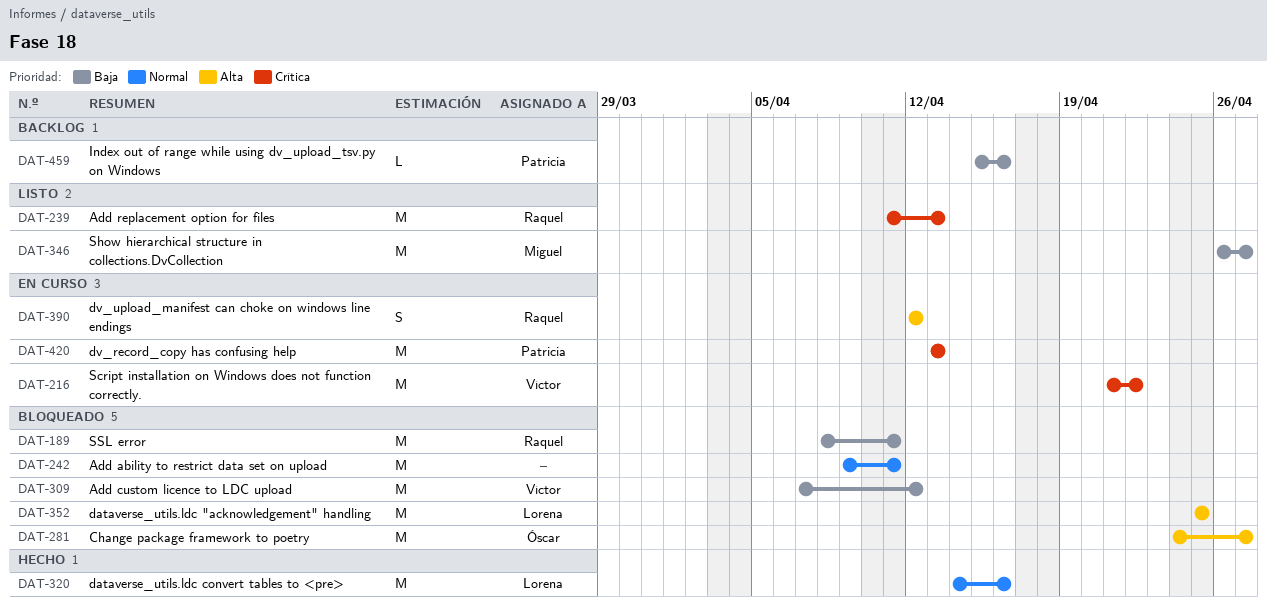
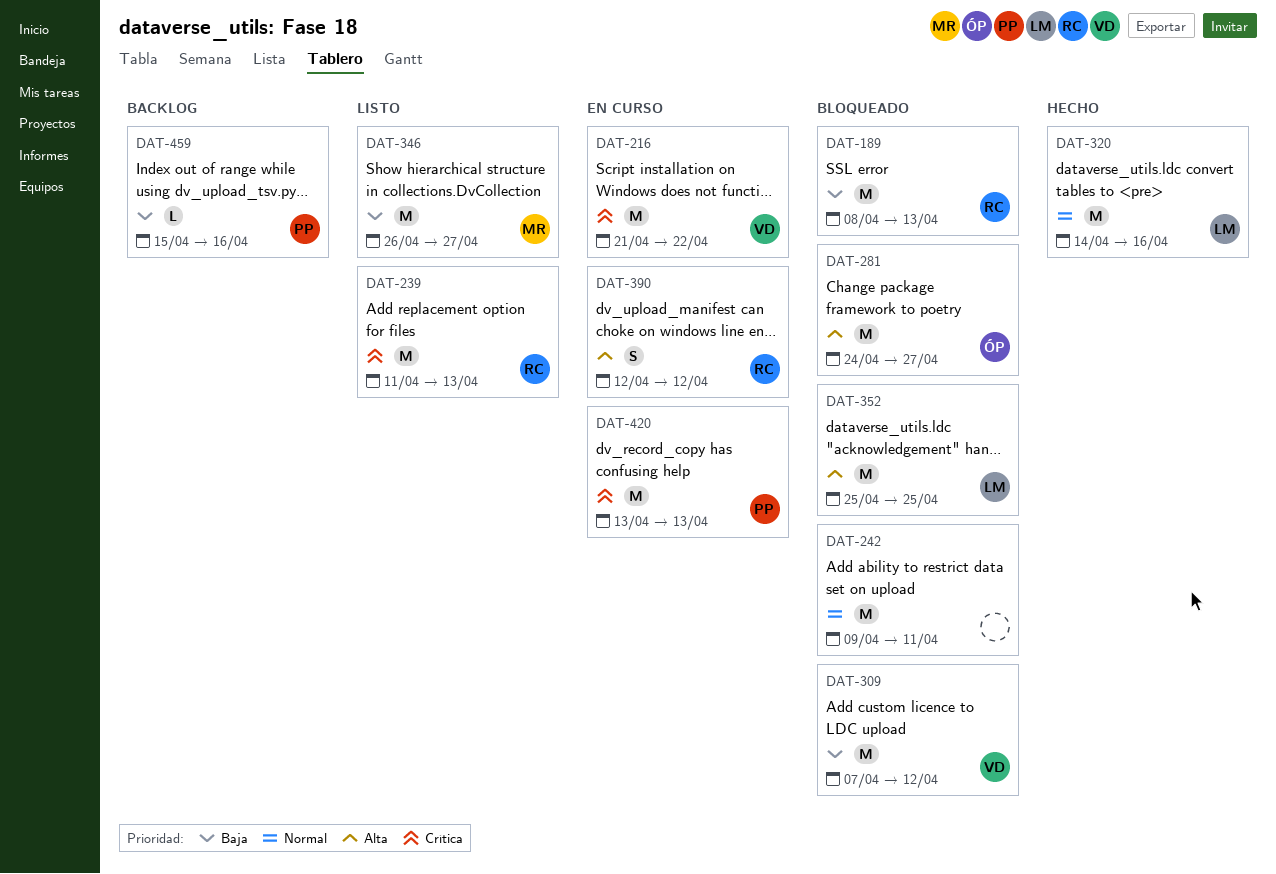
DAT-189, due: Apr 11 -> Apr 13

